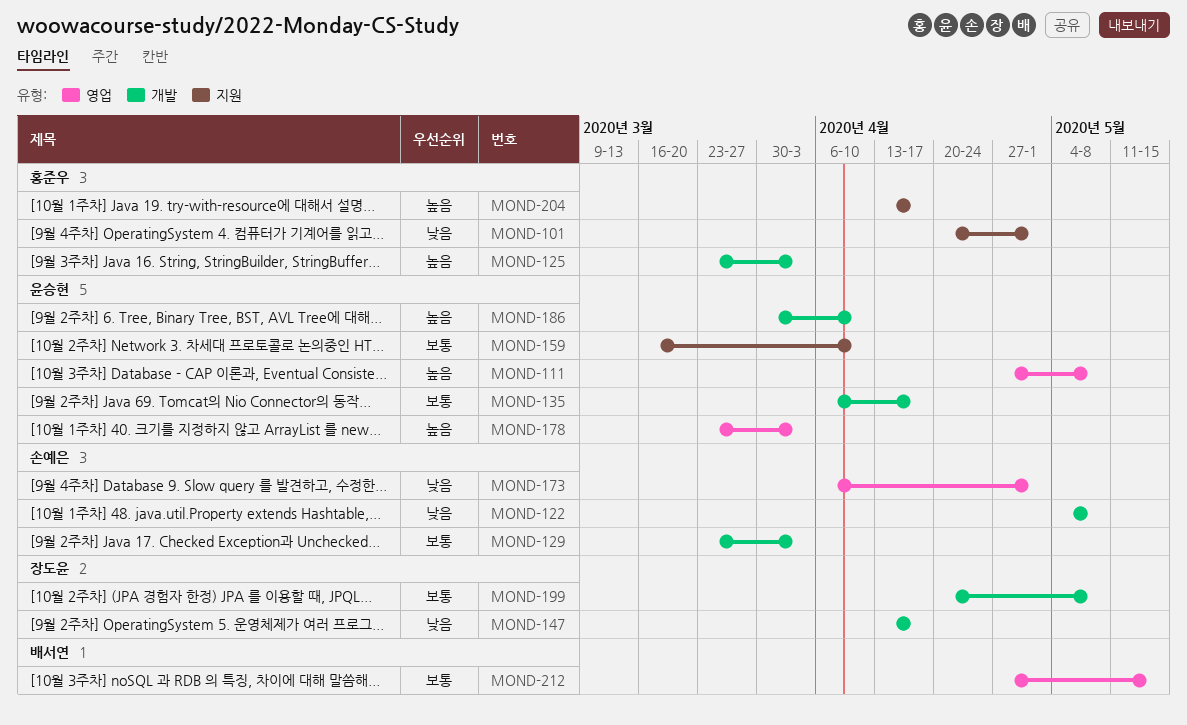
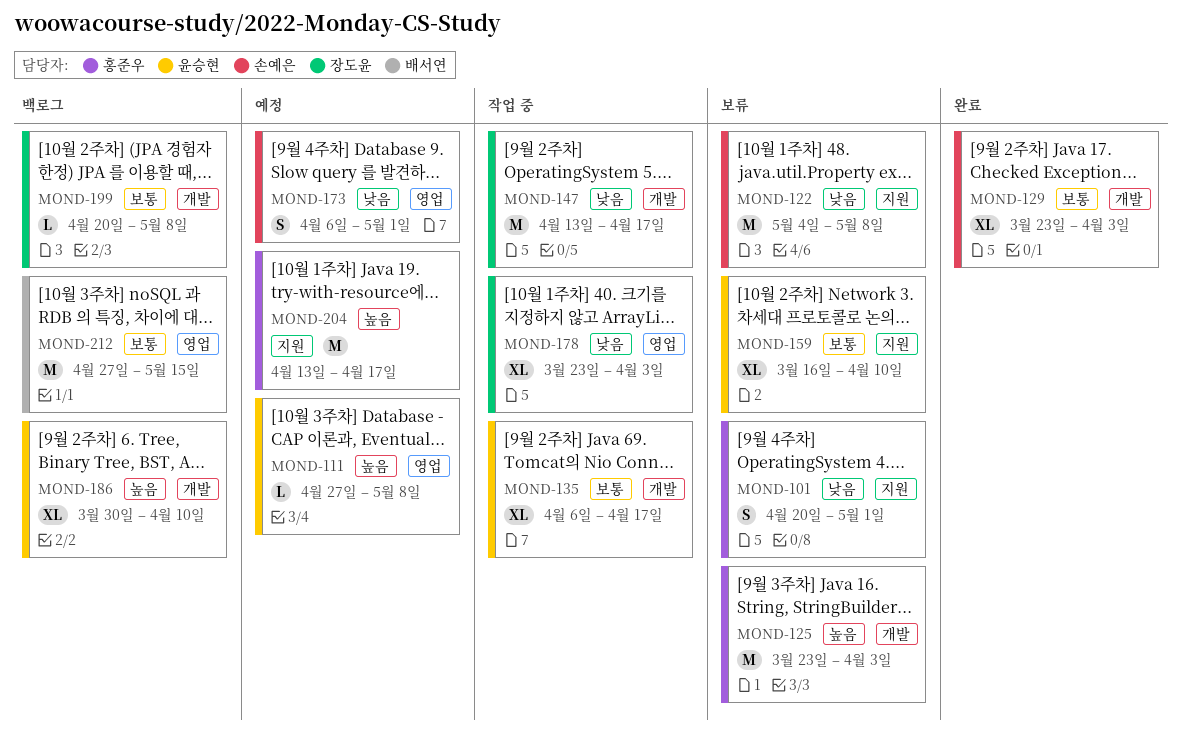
MOND-122, label: 개발 -> 지원
MOND-178, owner: 윤승현 -> 장도윤
MOND-178, priority: 높음 -> 낮음

